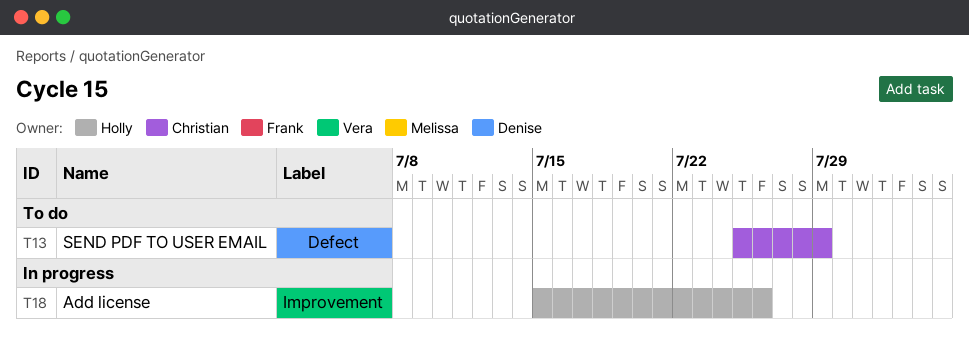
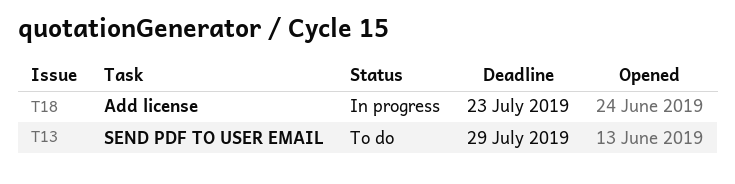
T18, due: Jul 26 -> Jul 23

